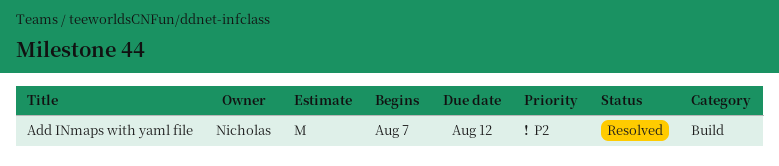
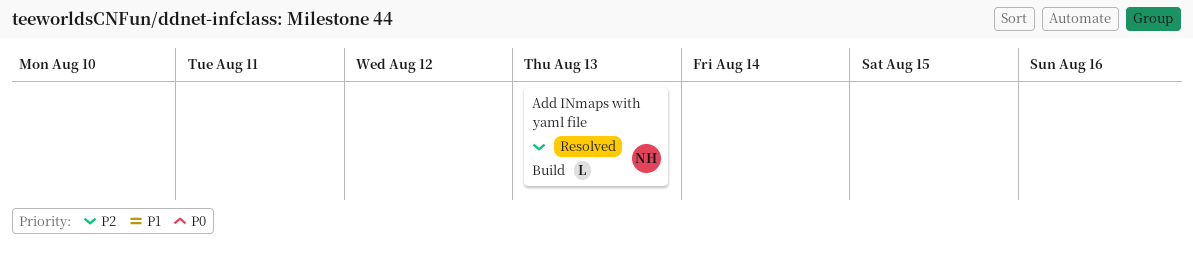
Add INmaps with yaml file, estimate: M -> L
Add INmaps with yaml file, due: Aug 12 -> Aug 13

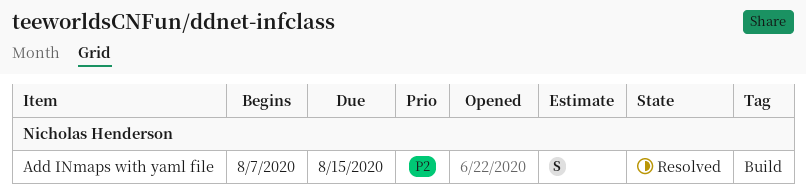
Add INmaps with yaml file, estimate: L -> S
Add INmaps with yaml file, due: Aug 13 -> Aug 15

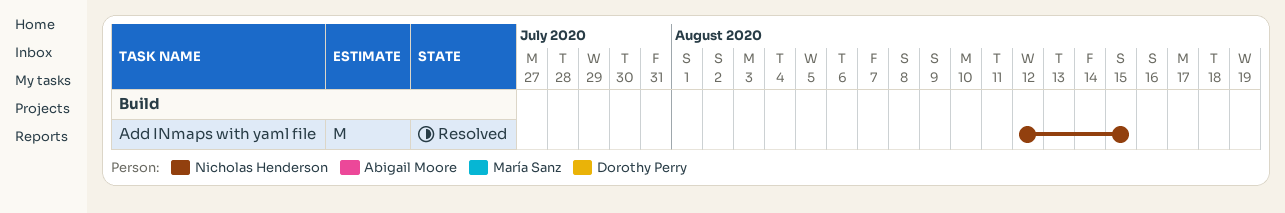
Add INmaps with yaml file, estimate: S -> M
Add INmaps with yaml file, start: Aug 7 -> Aug 12

